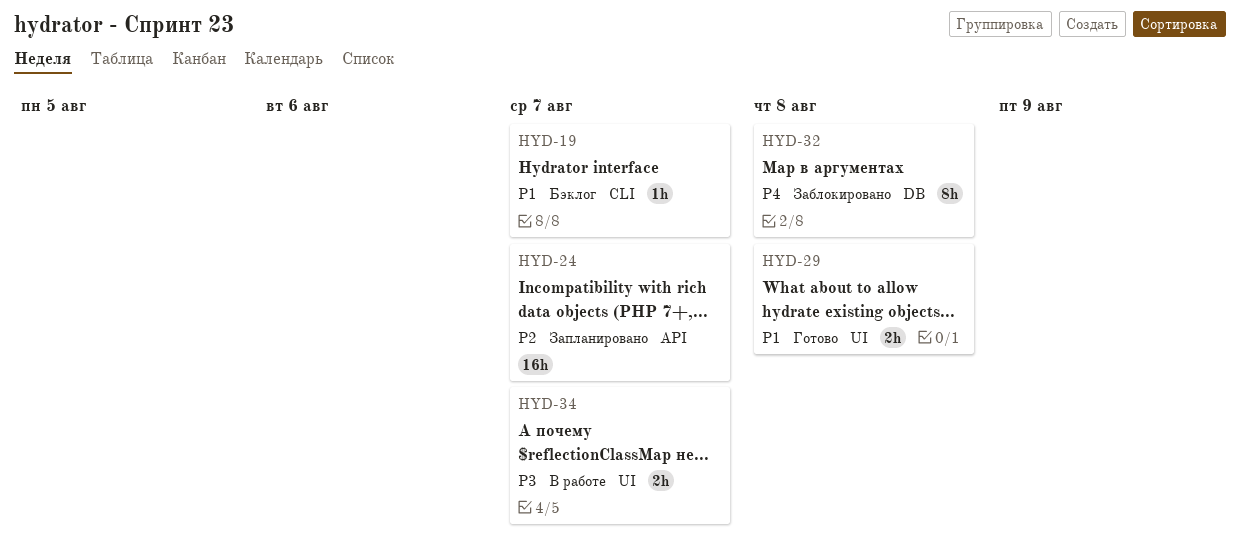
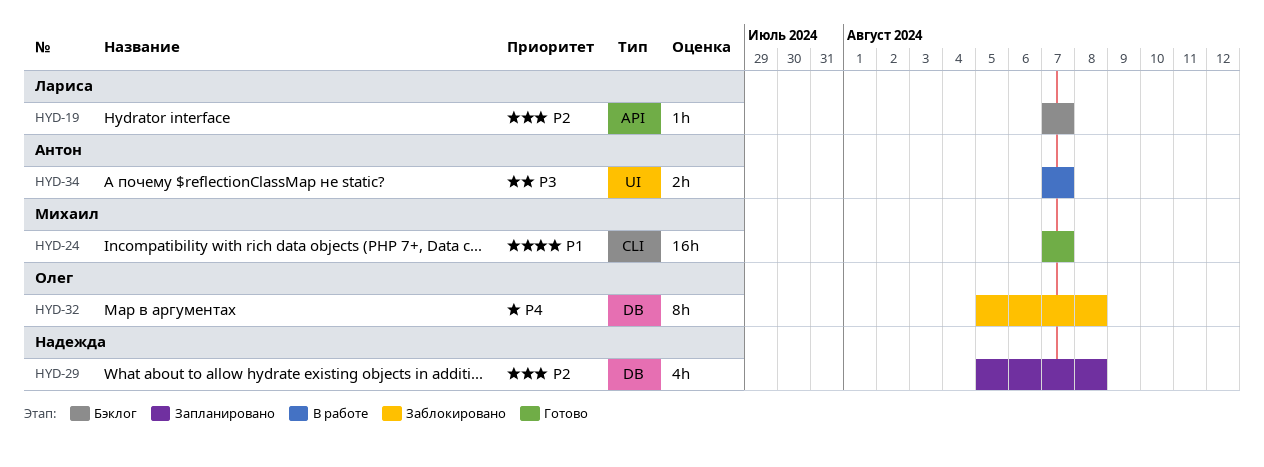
HYD-19, priority: P1 -> P2
HYD-19, label: CLI -> API
HYD-24, status: Запланировано -> Готово
HYD-24, priority: P2 -> P1
HYD-24, label: API -> CLI
HYD-29, status: Готово -> Запланировано
HYD-29, priority: P1 -> P2
HYD-29, label: UI -> DB
HYD-29, estimate: 2h -> 4h

